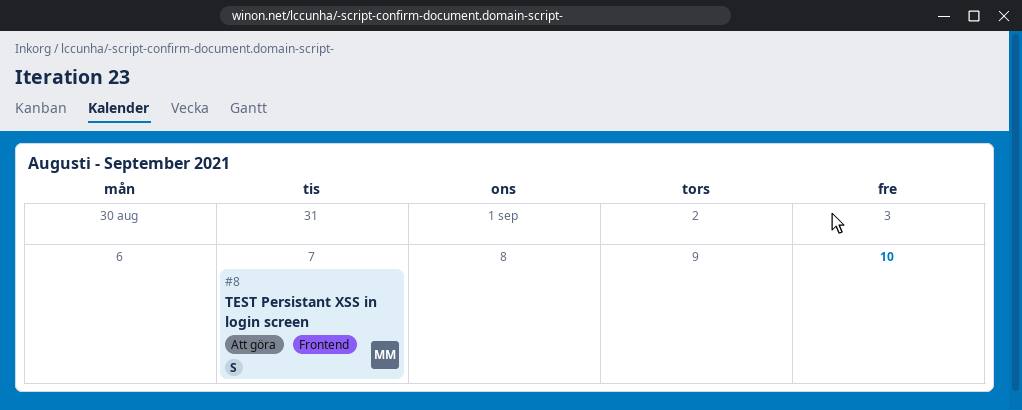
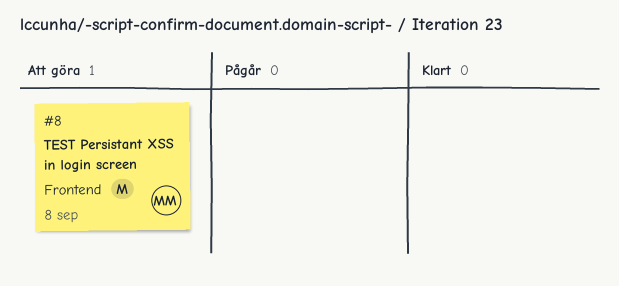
#8, estimate: S -> M
#8, due: Sep 7 -> Sep 8

